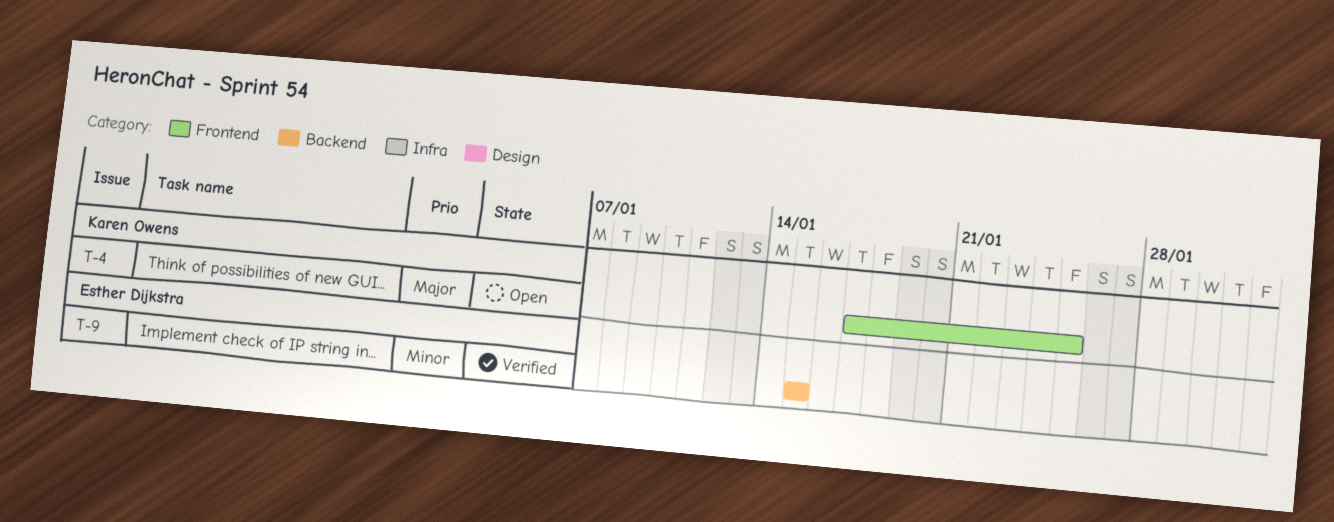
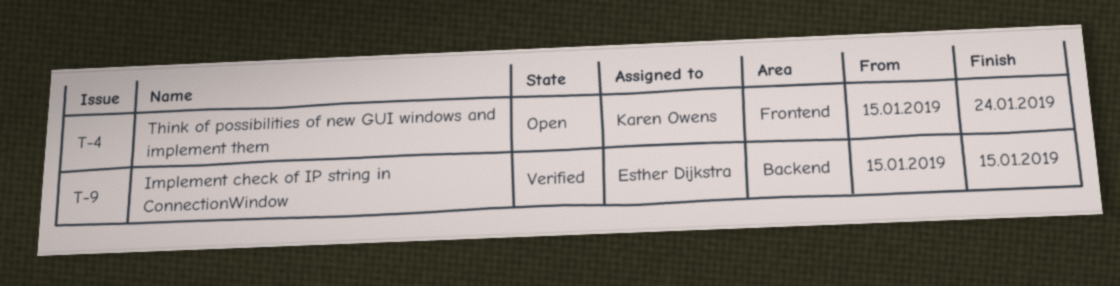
T-4, start: Jan 17 -> Jan 15
T-4, due: Jan 25 -> Jan 24

